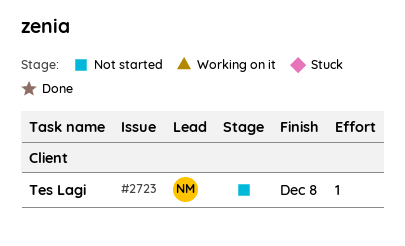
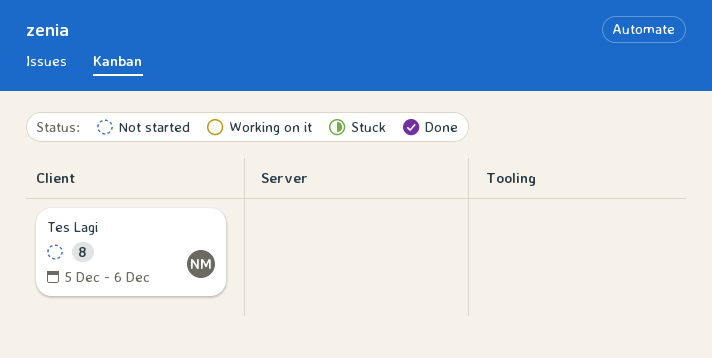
Tes Lagi, estimate: 1 -> 8
Tes Lagi, due: Dec 8 -> Dec 6

